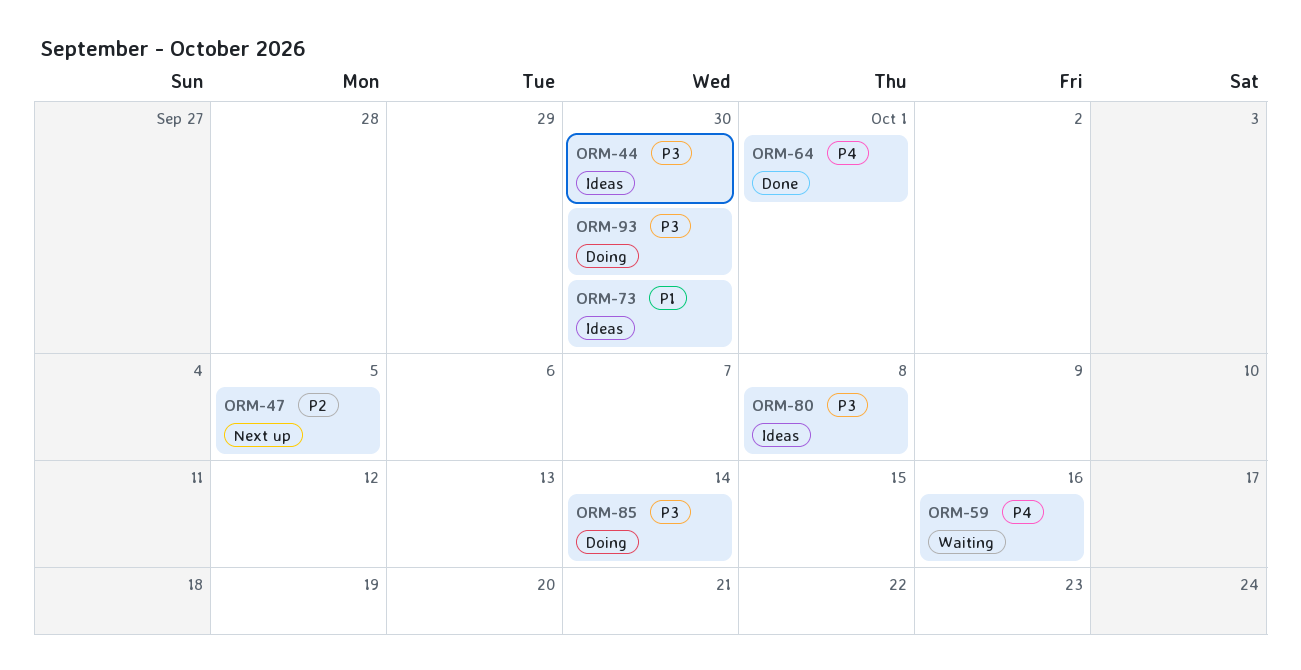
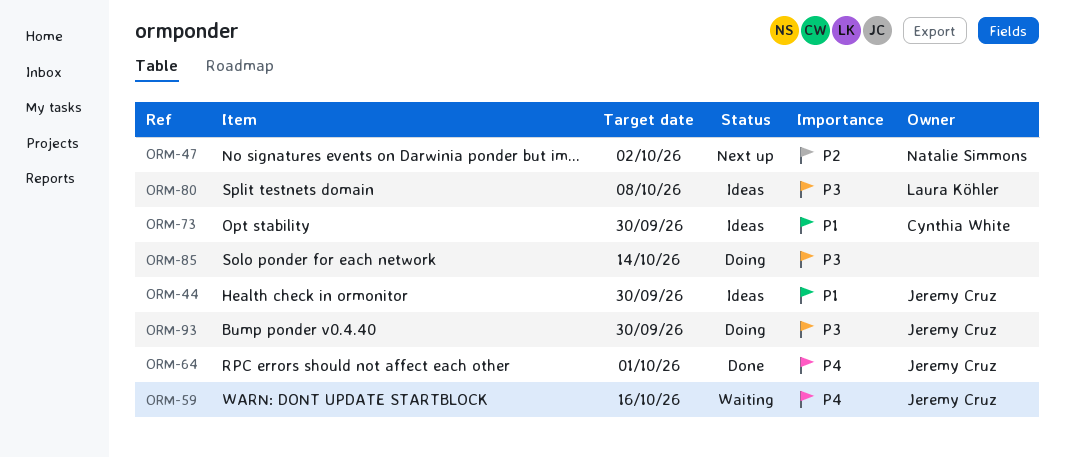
ORM-44, priority: P3 -> P1
ORM-47, due: Oct 5 -> Oct 2

